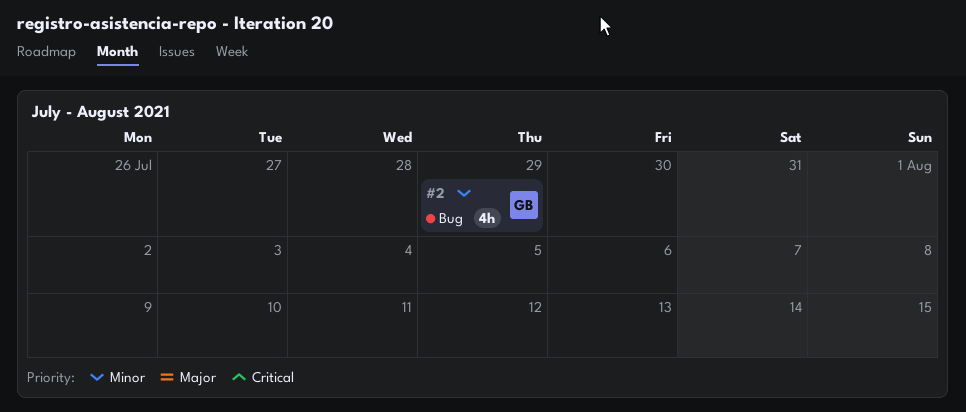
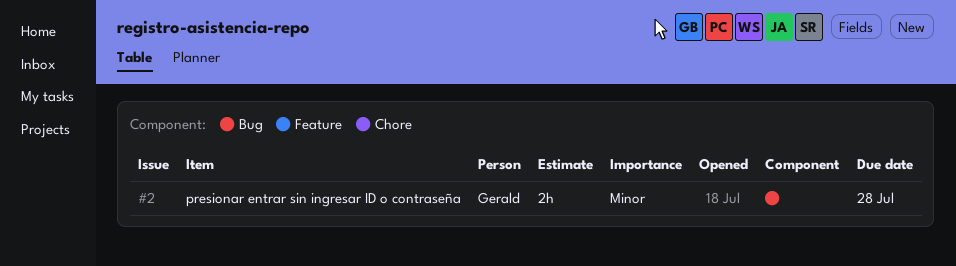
#2, estimate: 4h -> 2h
#2, due: Jul 29 -> Jul 28

